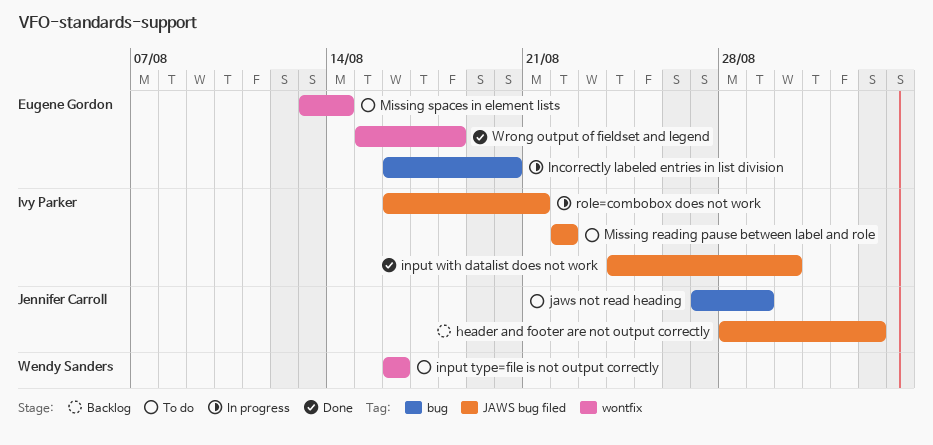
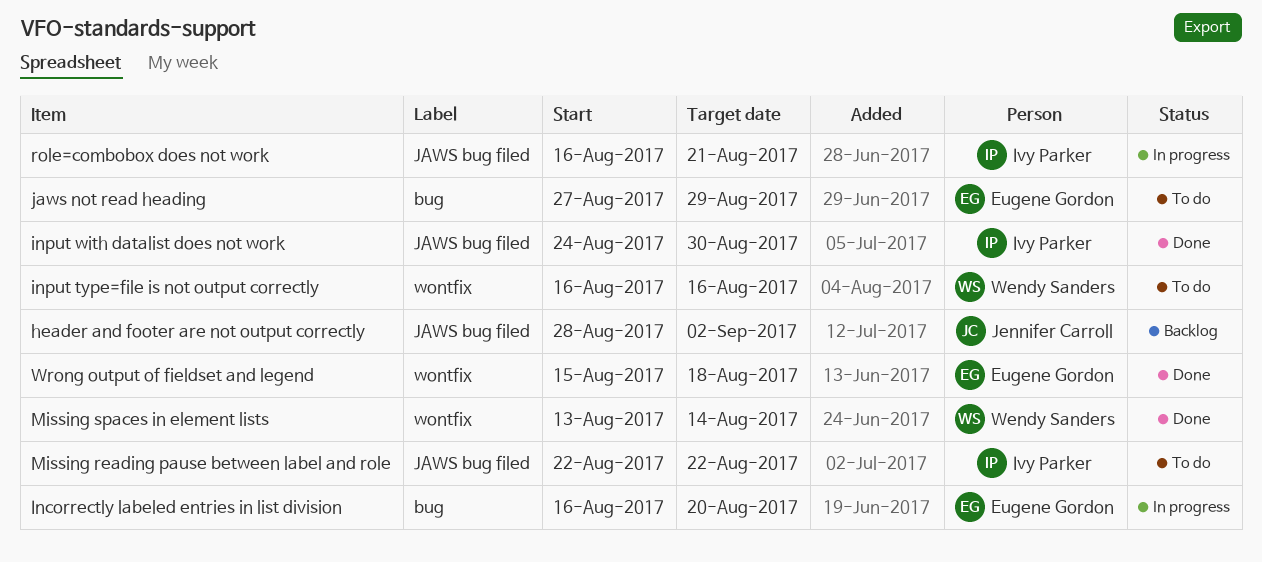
jaws not read heading, owner: Jennifer Carroll -> Eugene Gordon
Missing spaces in element lists, status: To do -> Done
Missing spaces in element lists, owner: Eugene Gordon -> Wendy Sanders

